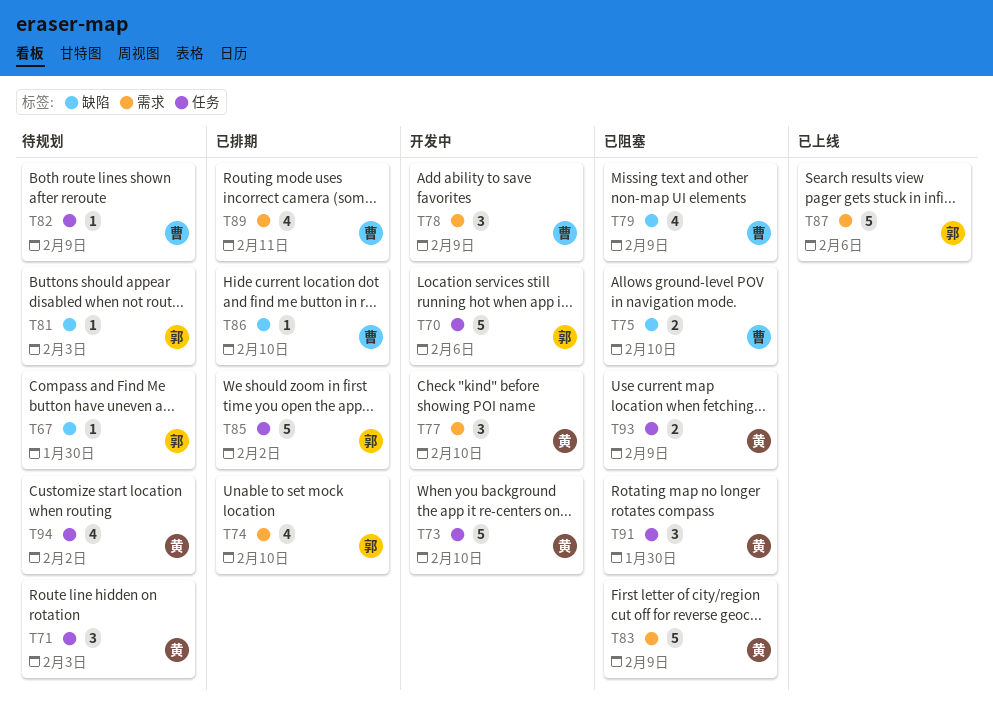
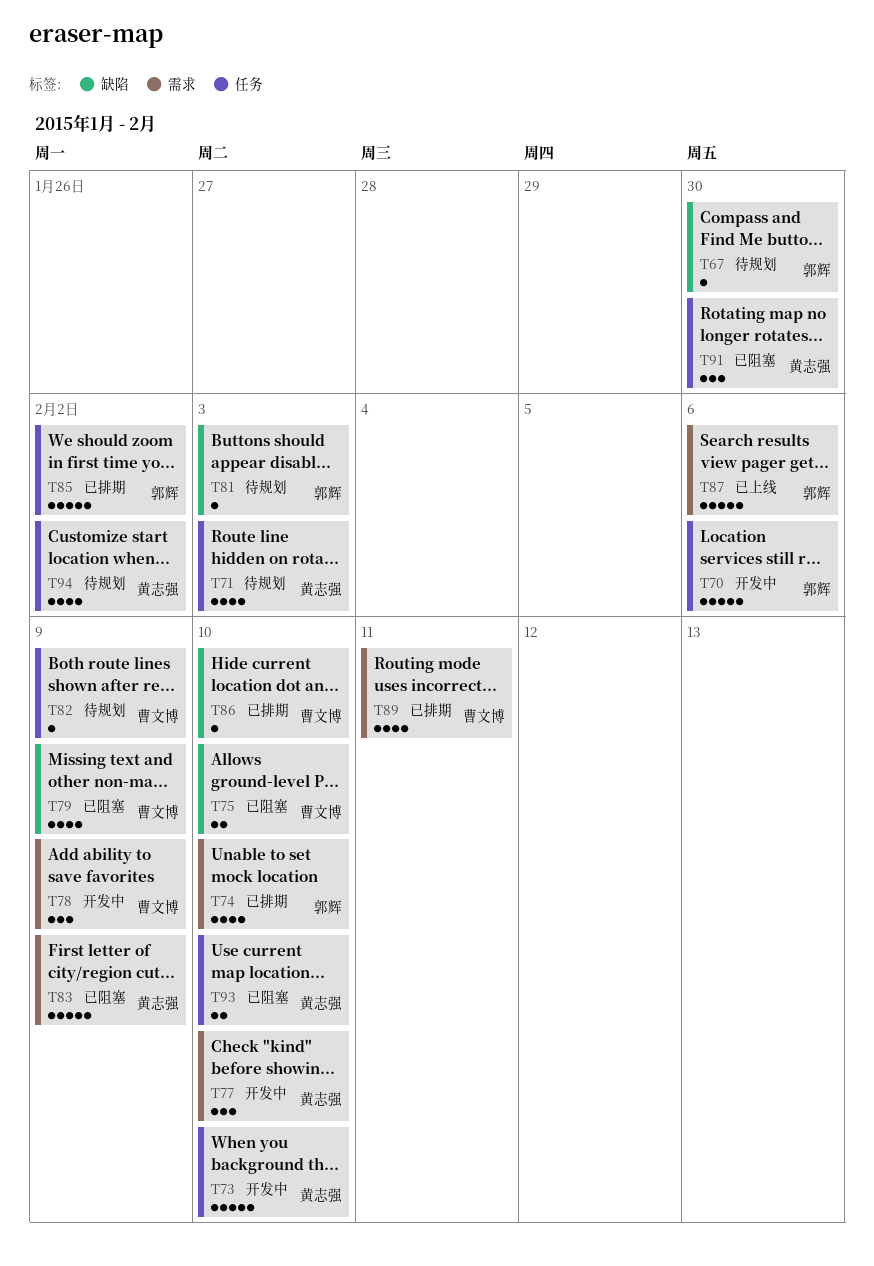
T71, estimate: 3 -> 4
T93, due: Feb 9 -> Feb 10

